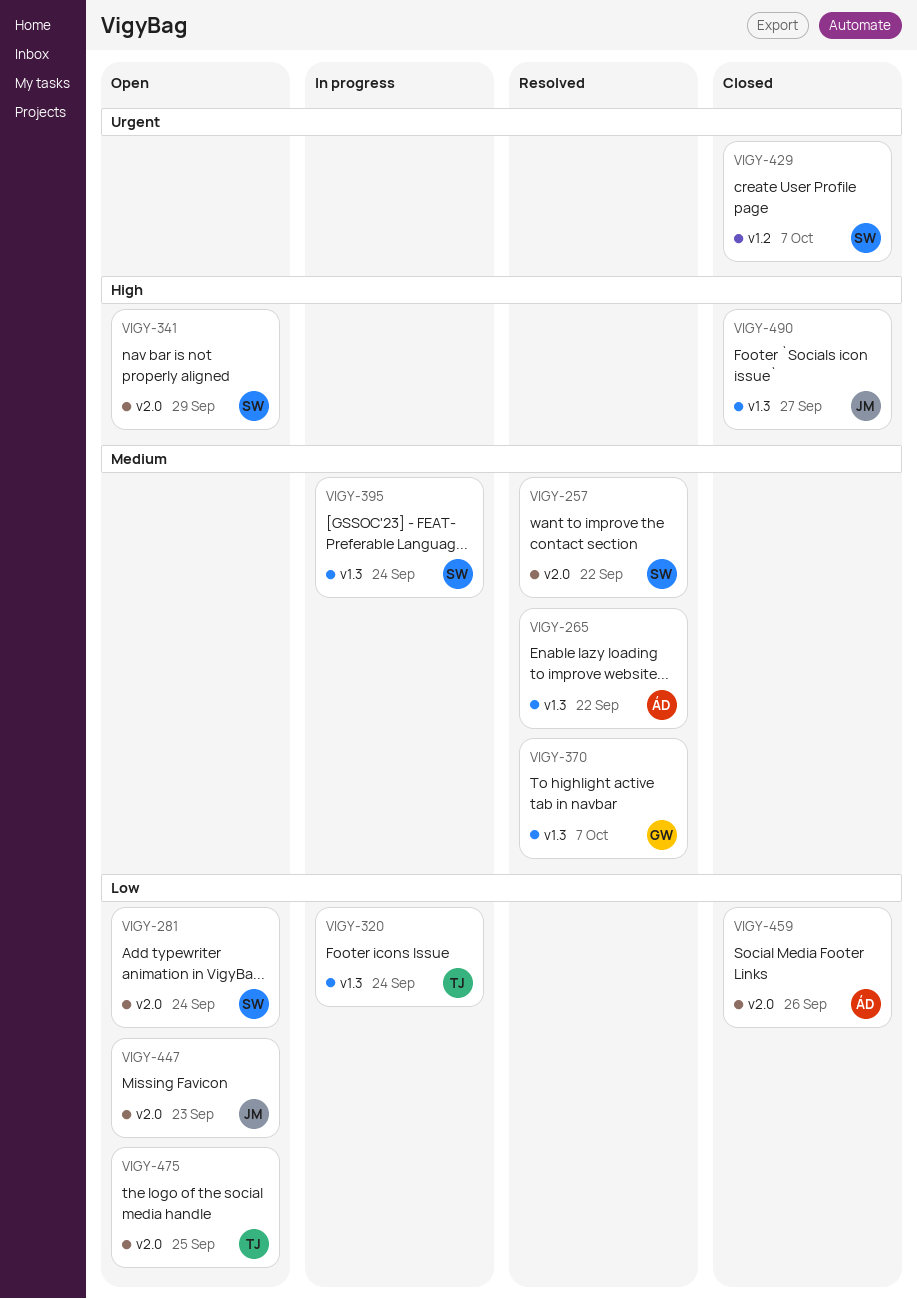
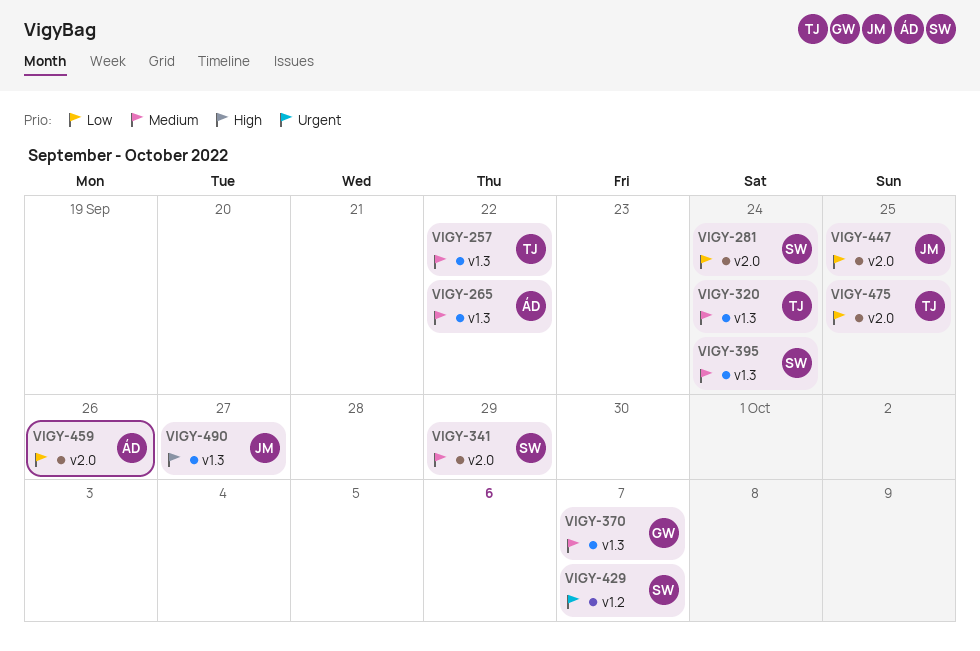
VIGY-257, owner: SW -> TJ
VIGY-257, label: v2.0 -> v1.3
VIGY-320, priority: Low -> Medium
VIGY-341, priority: High -> Medium
VIGY-447, due: Sep 23 -> Sep 25

